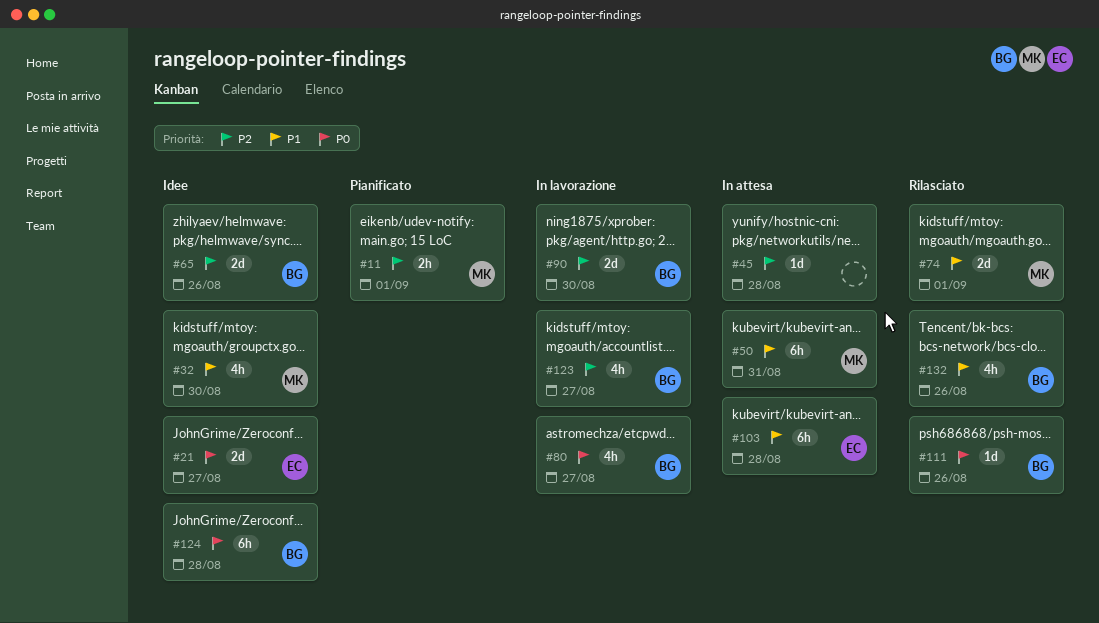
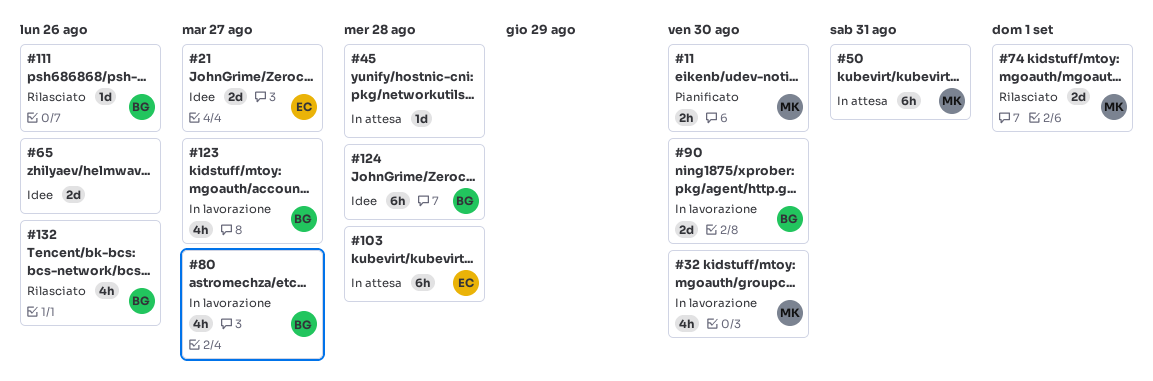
#11, due: Sep 1 -> Aug 30
#32, status: Idee -> In lavorazione
#65, owner: BG -> none

